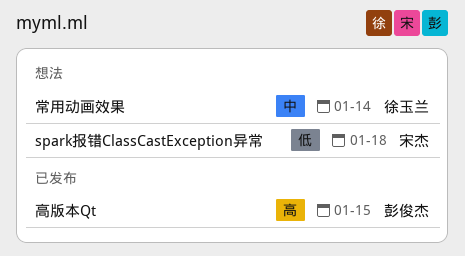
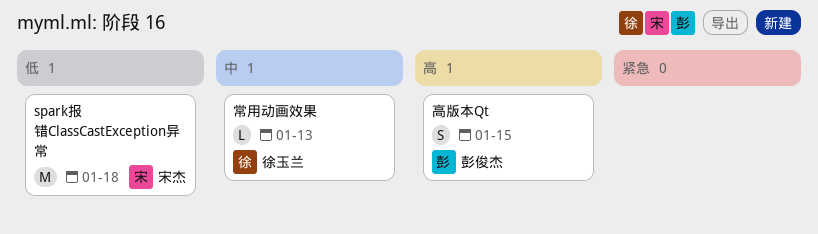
常用动画效果, due: Jan 14 -> Jan 13

